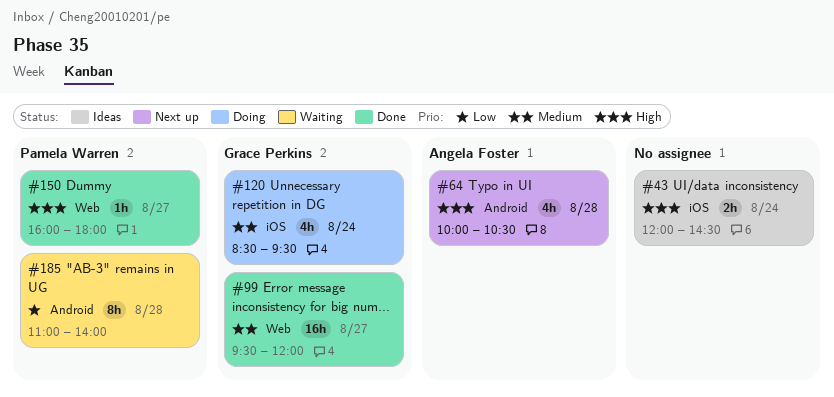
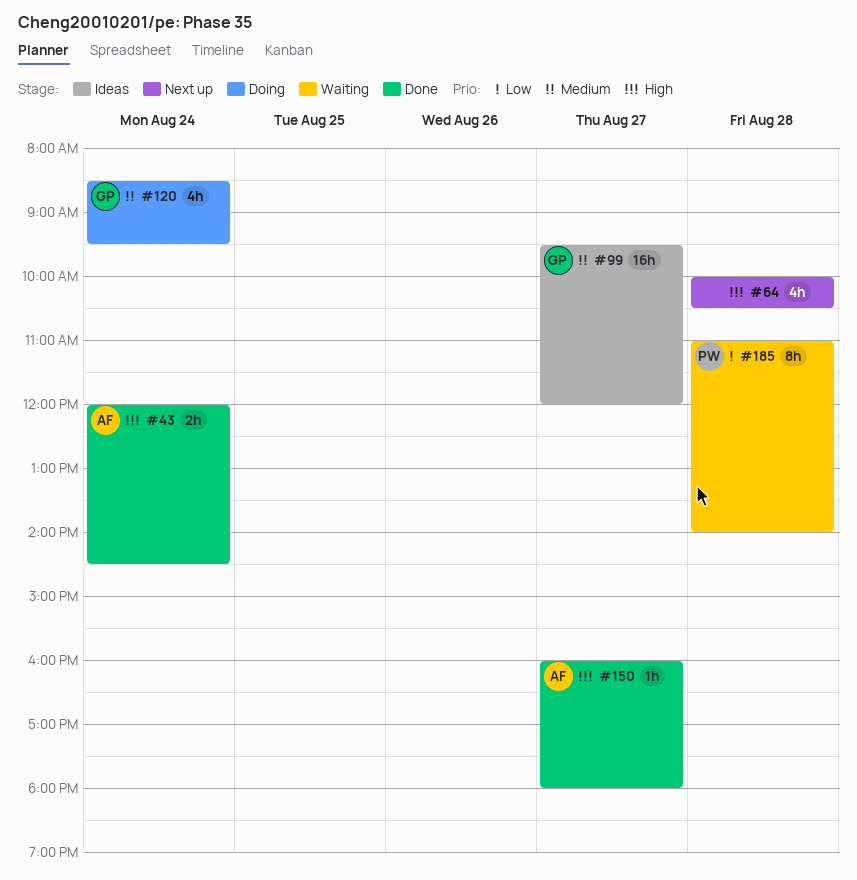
#43, status: Ideas -> Done
#43, owner: none -> Angela Foster
#64, owner: Angela Foster -> none
#99, status: Done -> Ideas
#150, owner: Pamela Warren -> Angela Foster

